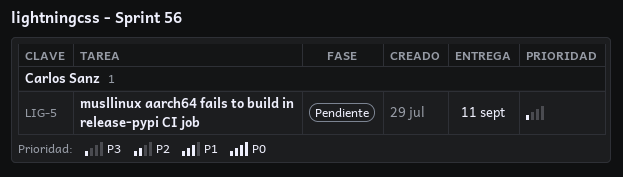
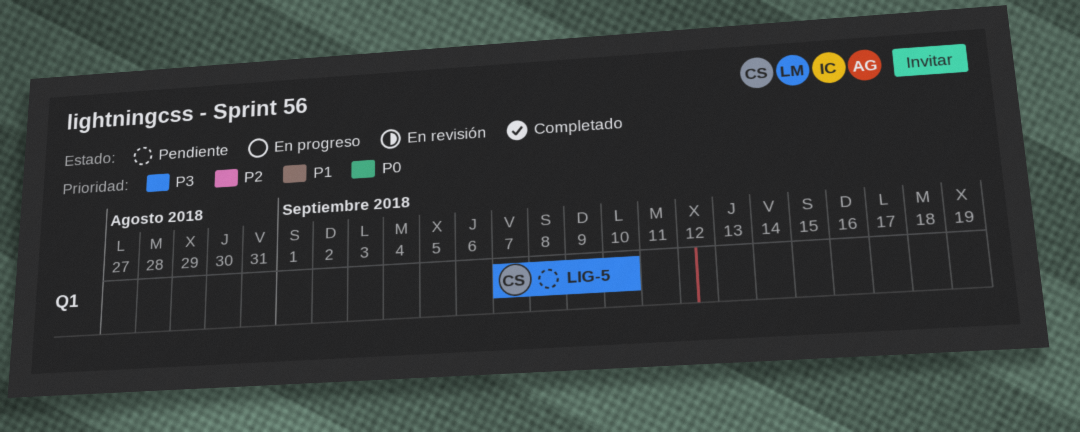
LIG-5, due: Sep 11 -> Sep 10

